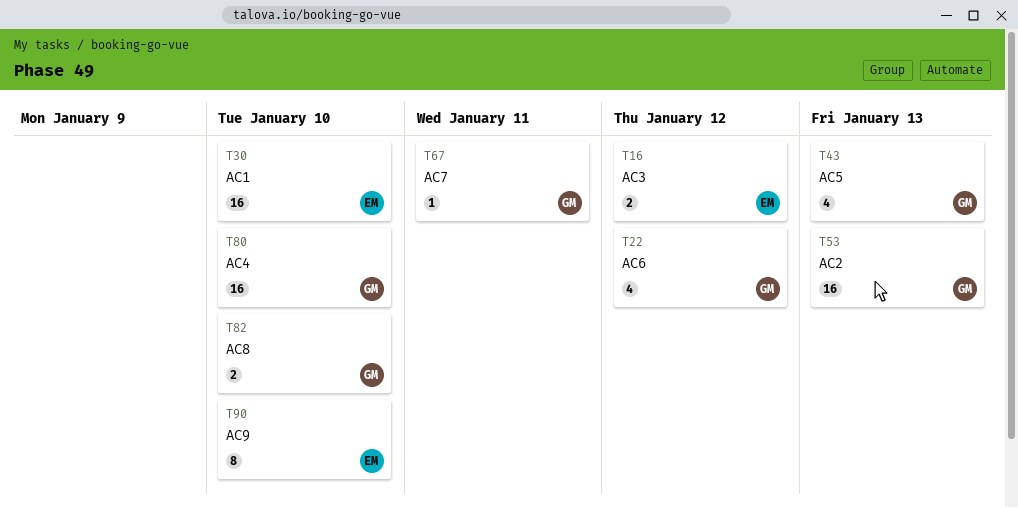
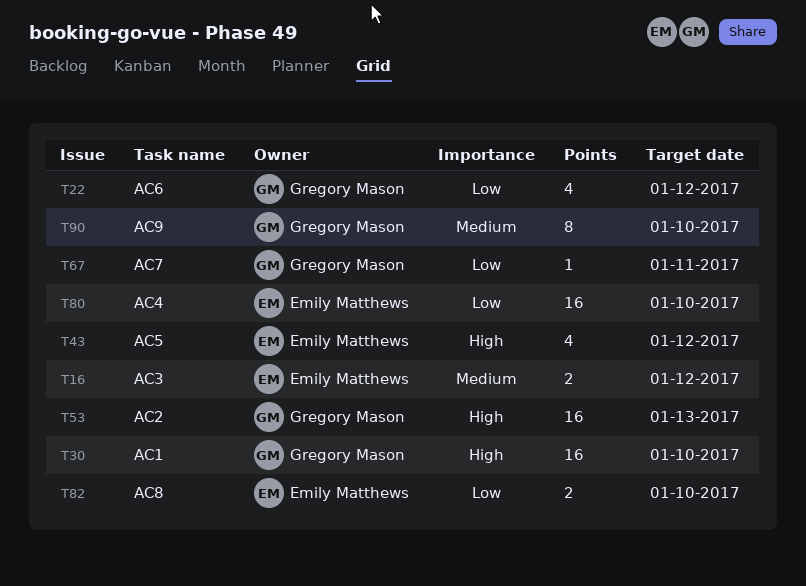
T30, owner: Emily Matthews -> Gregory Mason
T43, owner: Gregory Mason -> Emily Matthews
T43, due: Jan 13 -> Jan 12
T80, owner: Gregory Mason -> Emily Matthews
T82, owner: Gregory Mason -> Emily Matthews
T90, owner: Emily Matthews -> Gregory Mason

